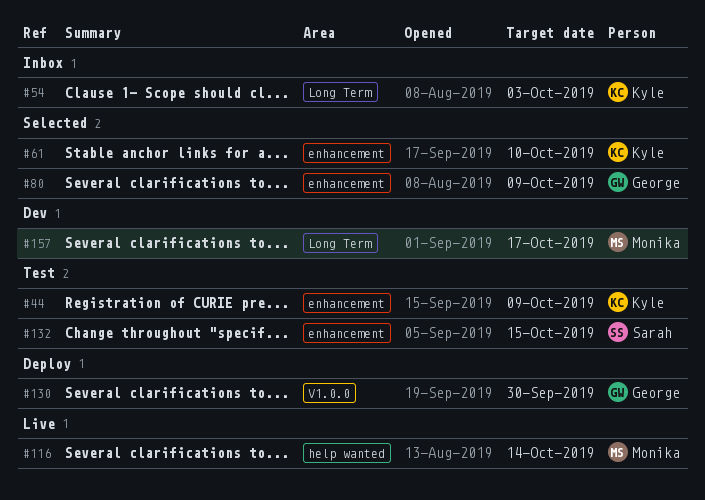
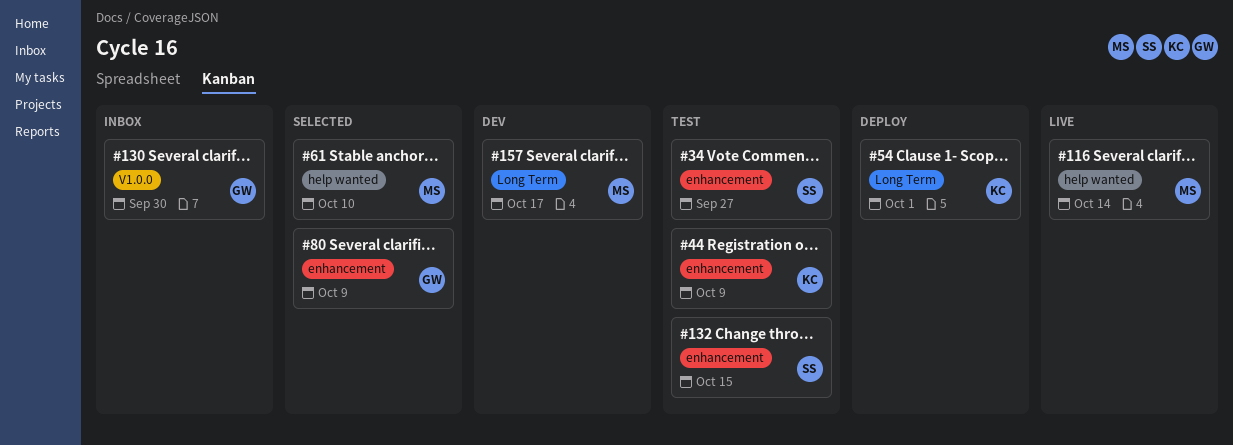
#34: none -> present
#54, status: Inbox -> Deploy
#54, due: Oct 3 -> Oct 1
#61, owner: Kyle -> Monika
#61, label: enhancement -> help wanted
#130, status: Deploy -> Inbox

